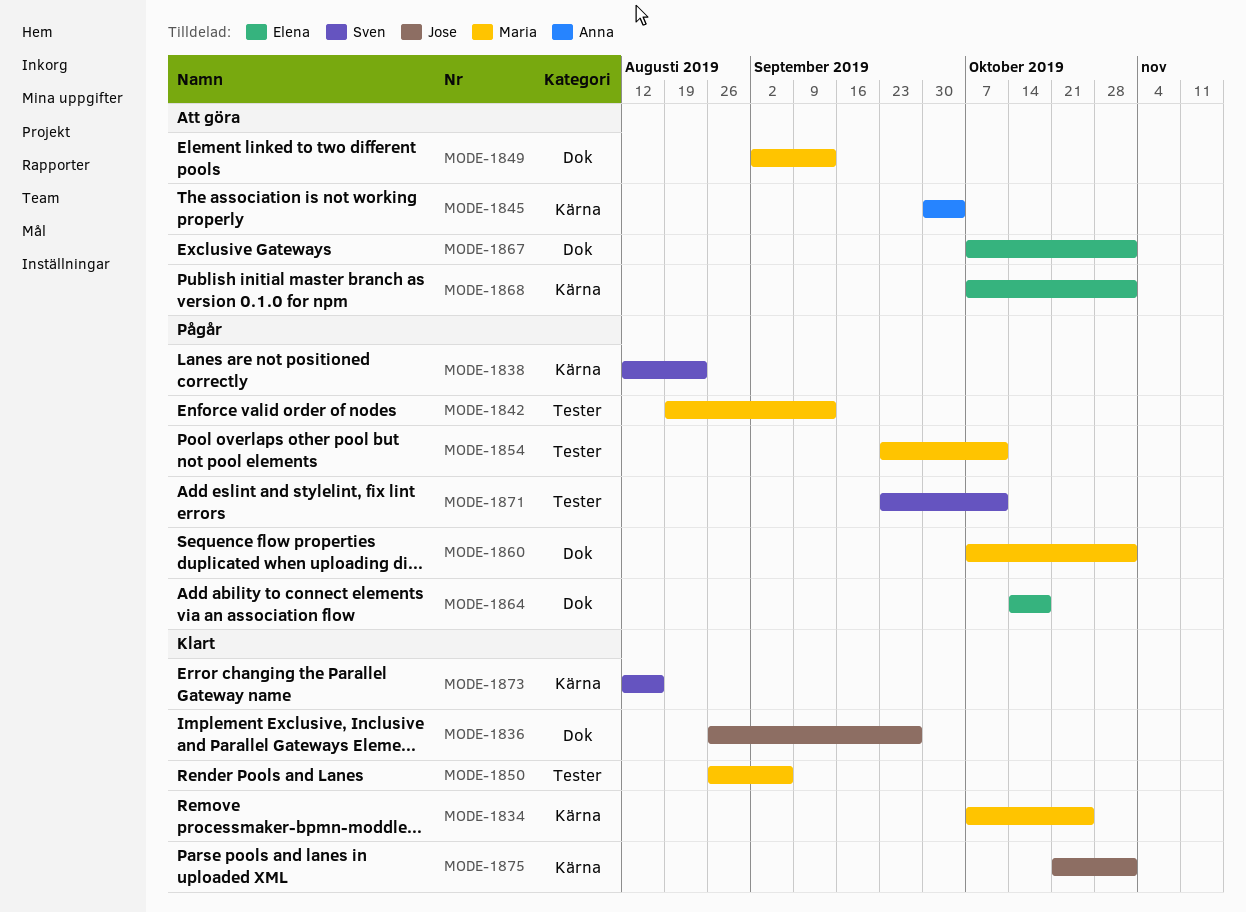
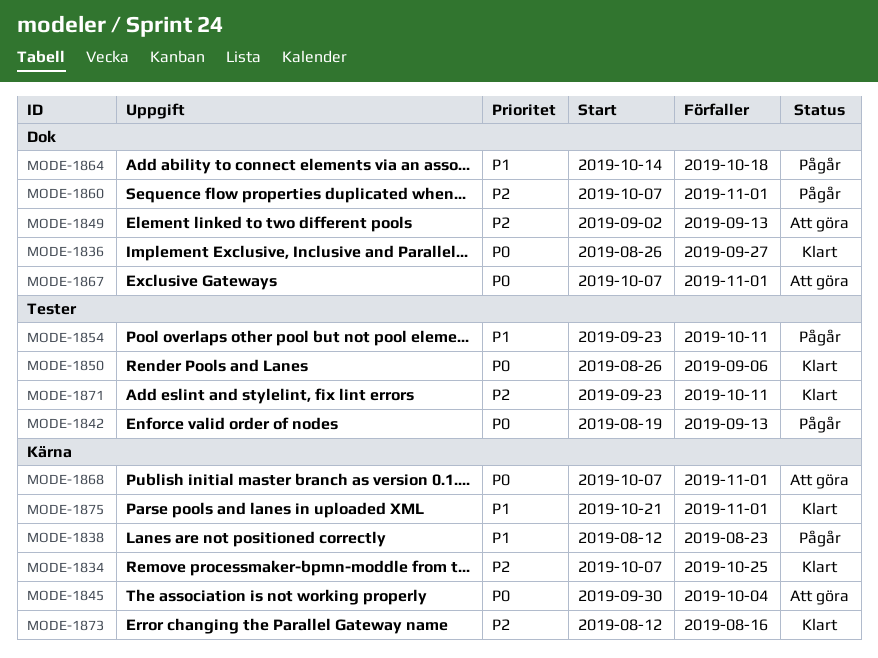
MODE-1871, status: Pågår -> Klart

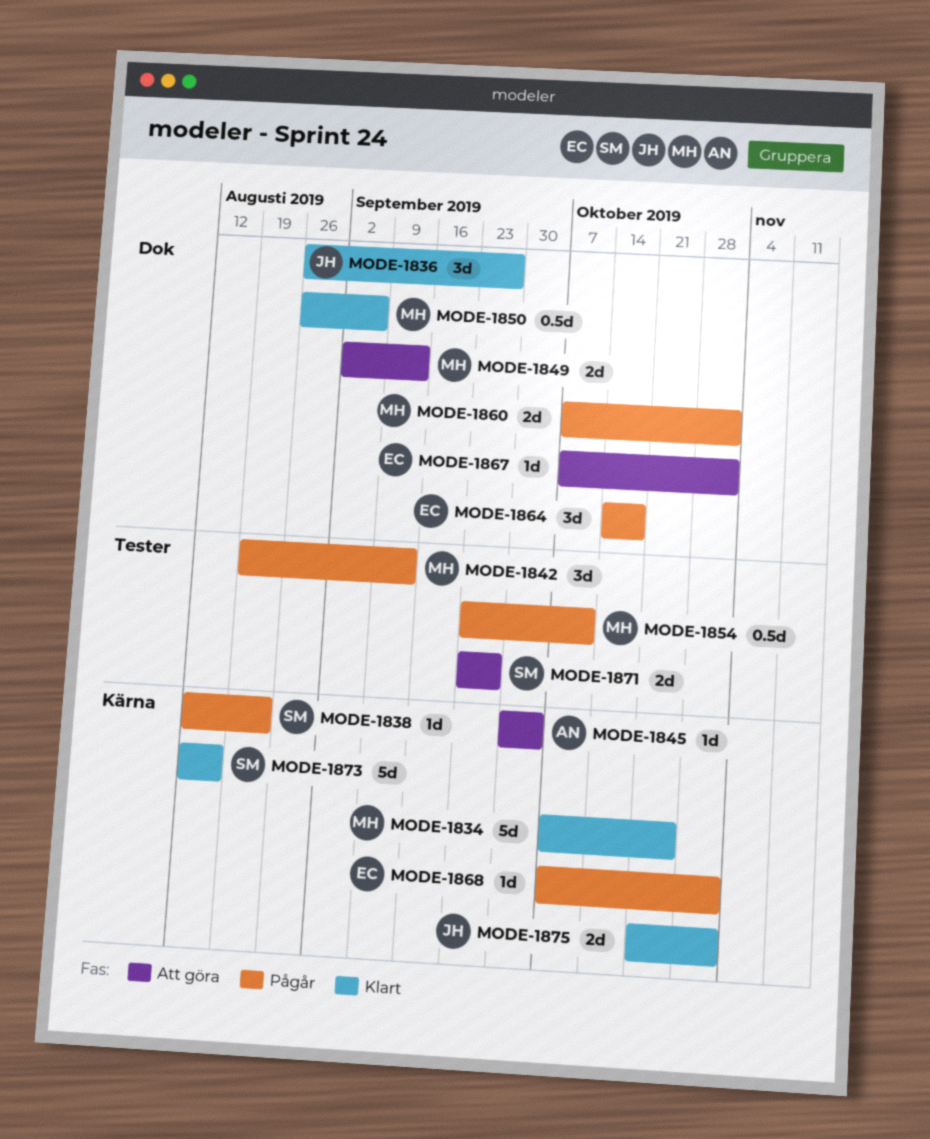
MODE-1850, label: Tester -> Dok
MODE-1868, status: Att göra -> Pågår
MODE-1871, status: Klart -> Att göra
MODE-1871, due: Oct 11 -> Sep 27

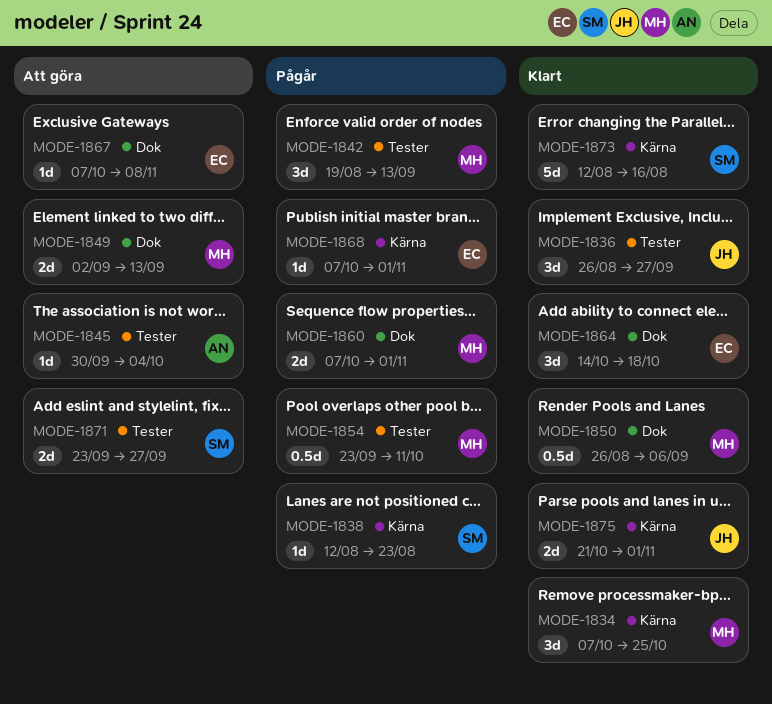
MODE-1834, estimate: 5d -> 3d
MODE-1836, label: Dok -> Tester
MODE-1845, label: Kärna -> Tester
MODE-1864, status: Pågår -> Klart
MODE-1867, due: Nov 1 -> Nov 8

